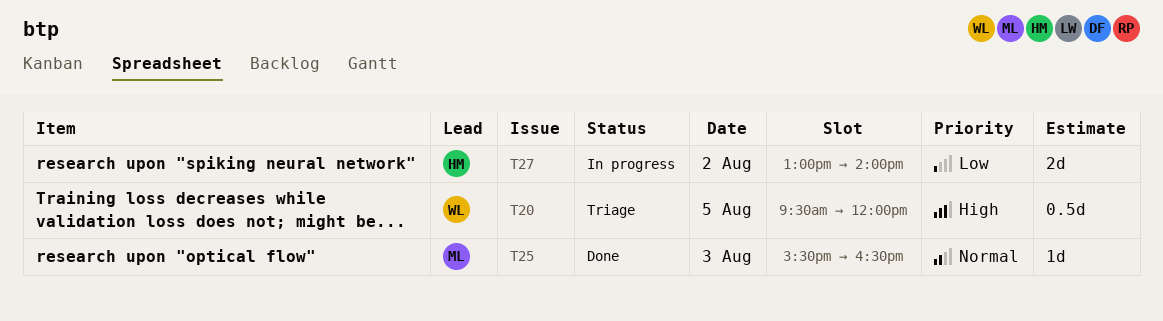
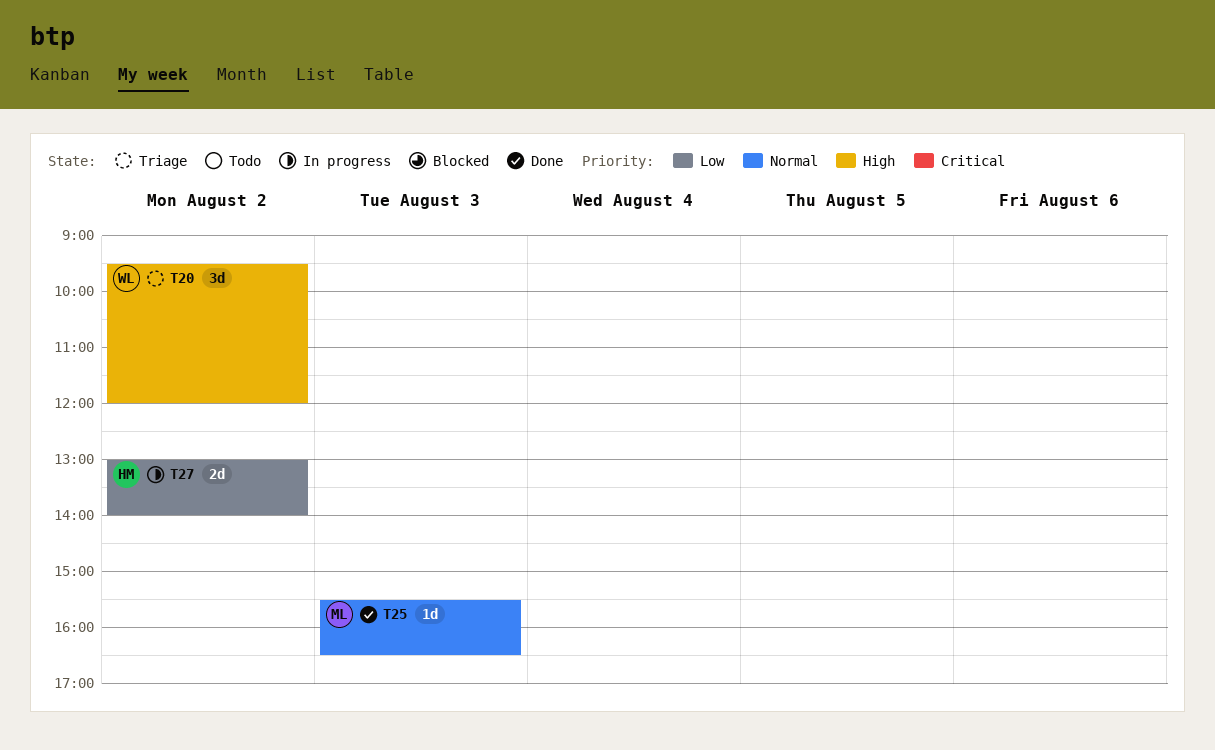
T20, estimate: 0.5d -> 3d
T20, day: Aug 5 -> Aug 2

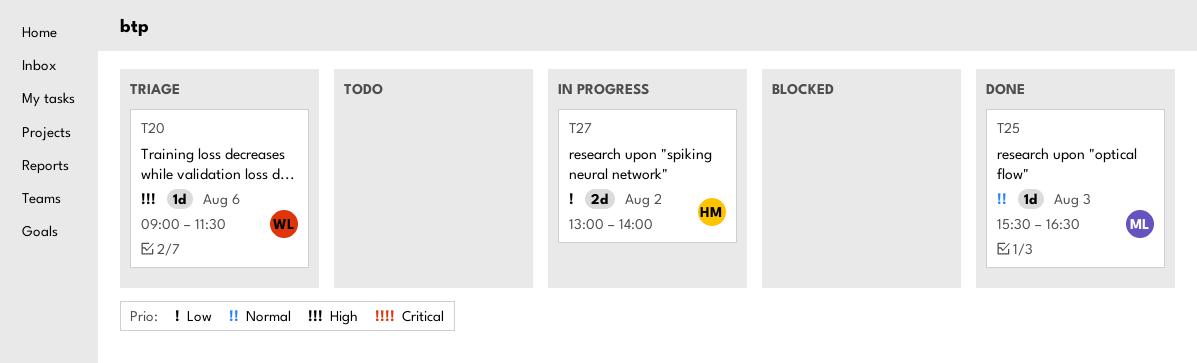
T20, estimate: 3d -> 1d
T20, day: Aug 2 -> Aug 6
T20, begins: 09:30 -> 09:00
T20, ends: 12:00 -> 11:30

